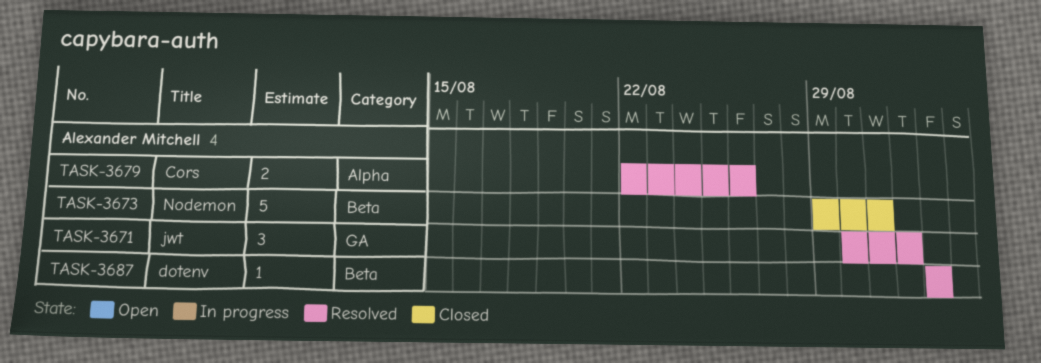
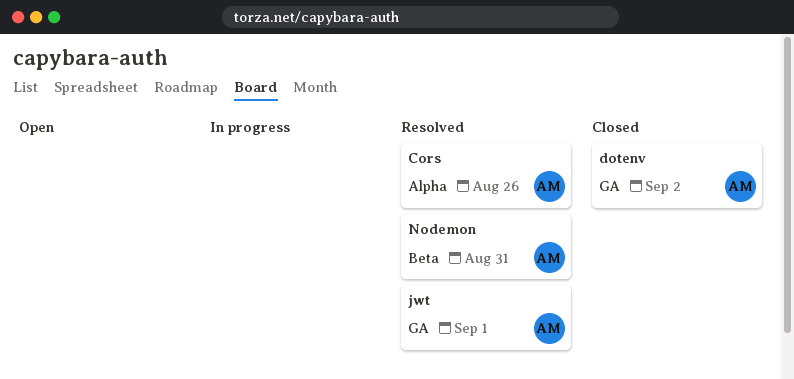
dotenv, status: Resolved -> Closed
dotenv, label: Beta -> GA
Nodemon, status: Closed -> Resolved

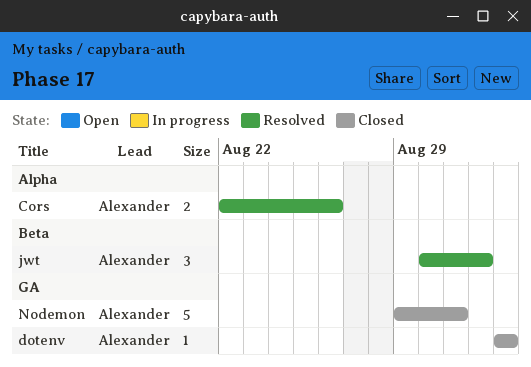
jwt, label: GA -> Beta
Nodemon, status: Resolved -> Closed
Nodemon, label: Beta -> GA

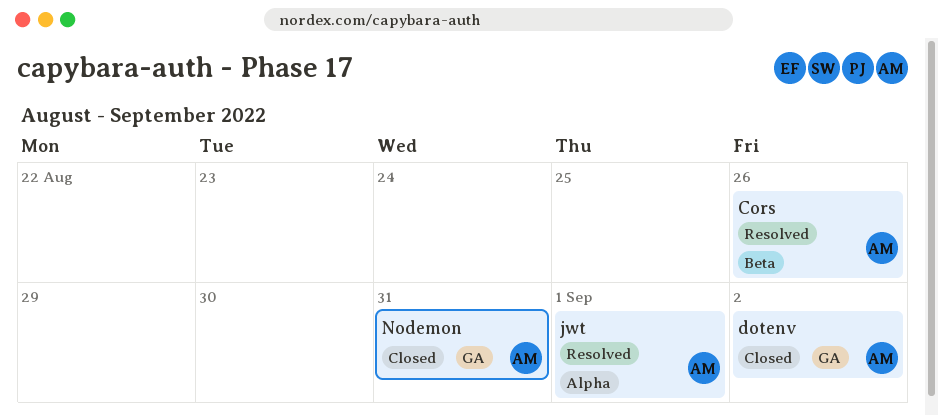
Cors, label: Alpha -> Beta
jwt, label: Beta -> Alpha

